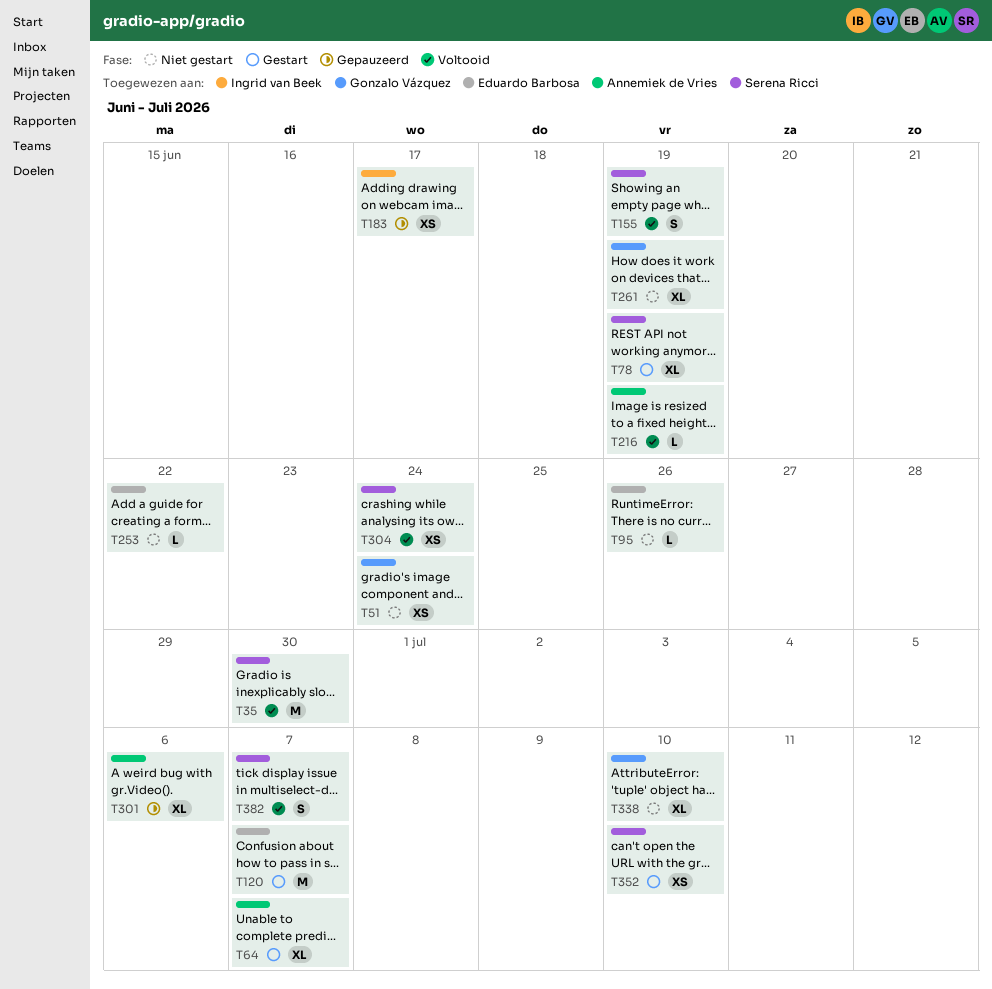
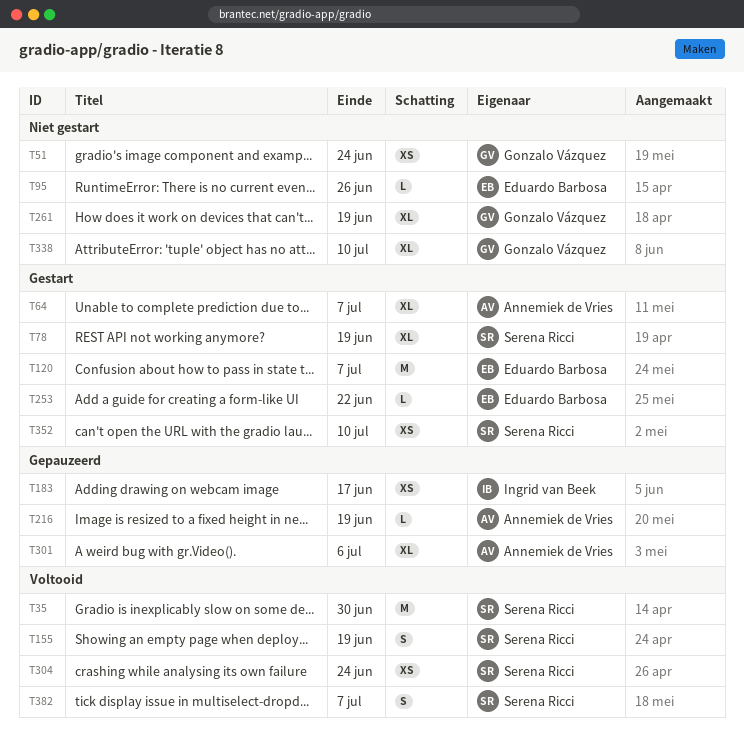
T216, status: Voltooid -> Gepauzeerd
T253, status: Niet gestart -> Gestart

